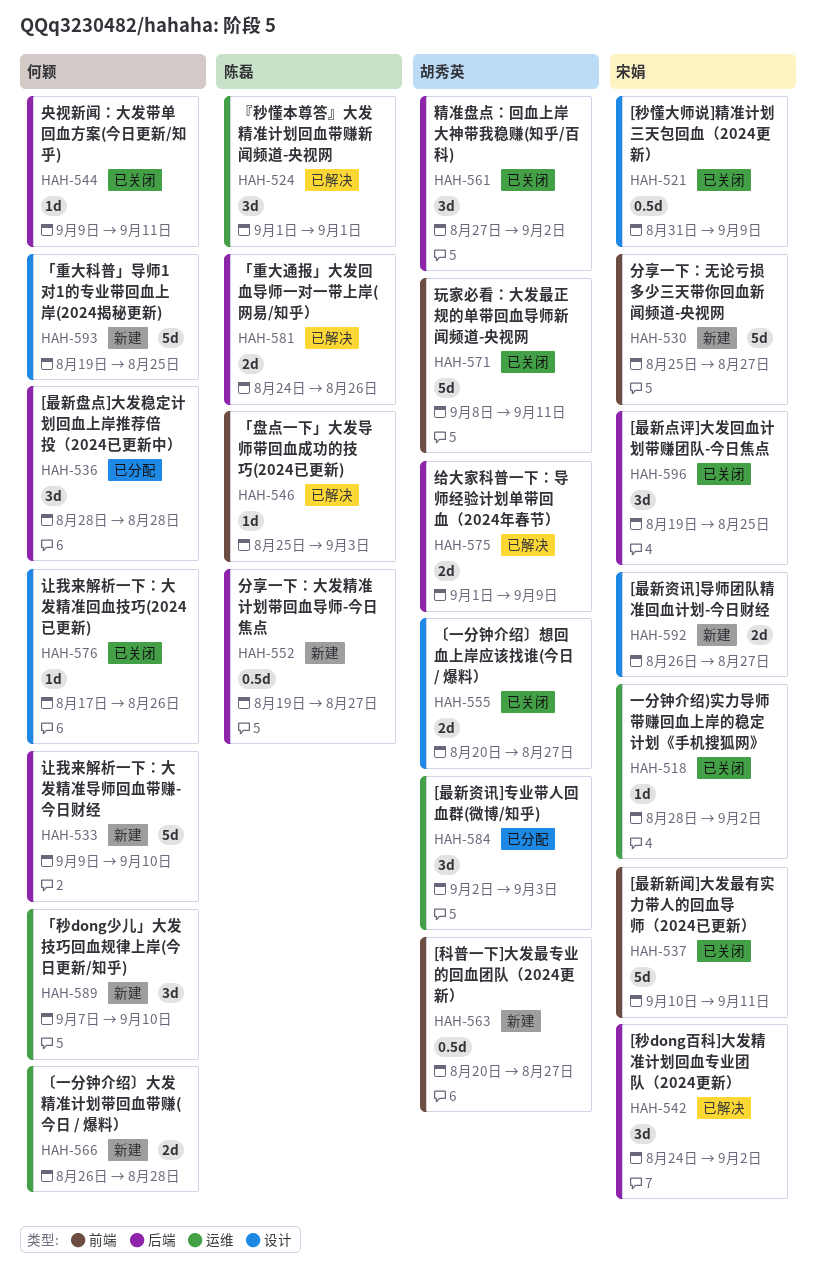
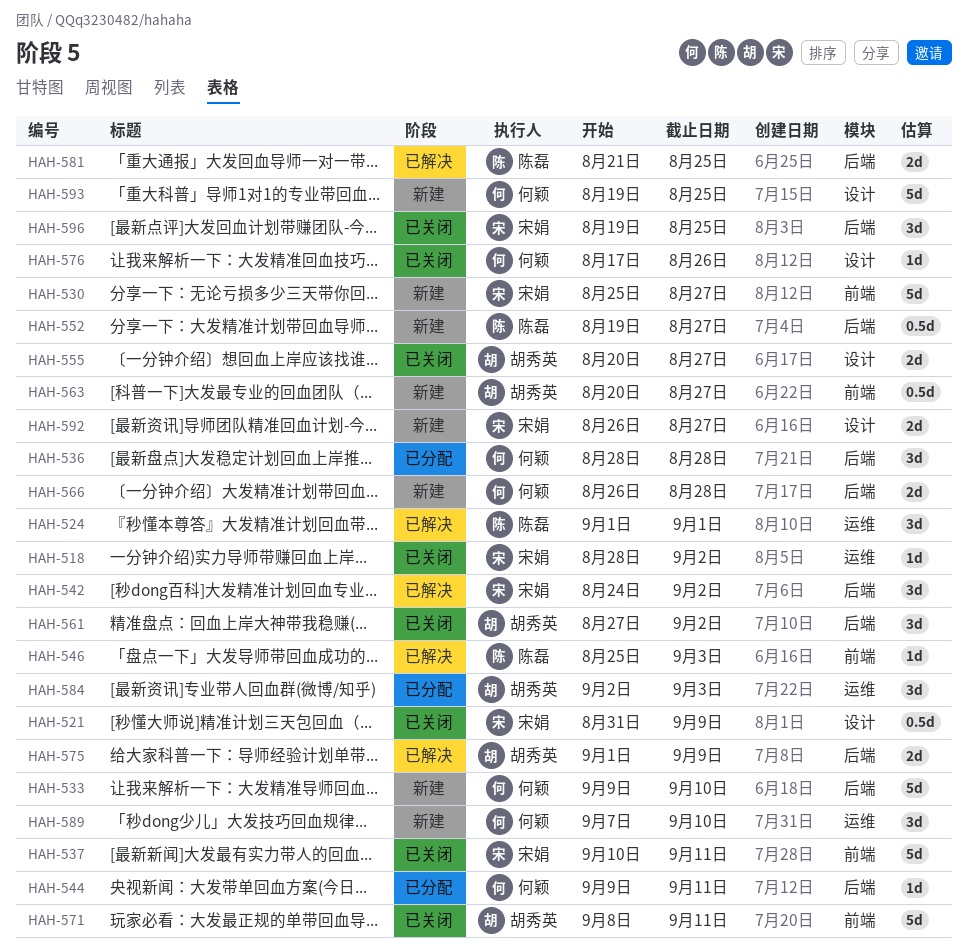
HAH-544, status: 已关闭 -> 已分配
HAH-566, label: 运维 -> 后端
HAH-581, start: Aug 24 -> Aug 21
HAH-581, due: Aug 26 -> Aug 25

